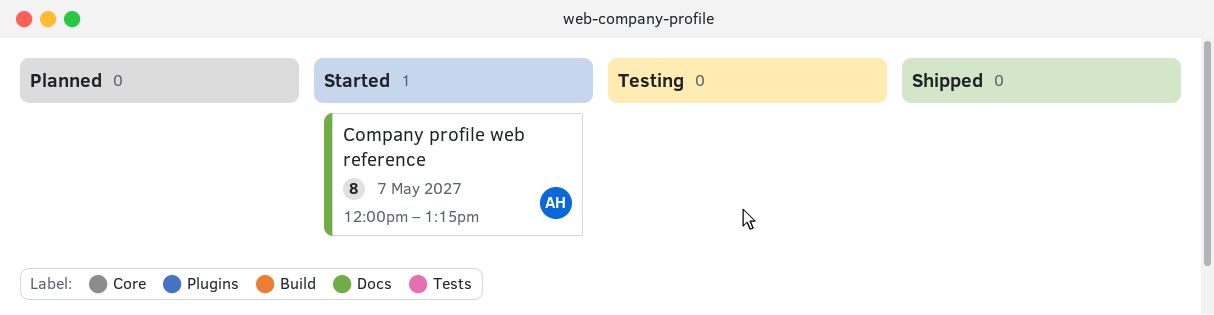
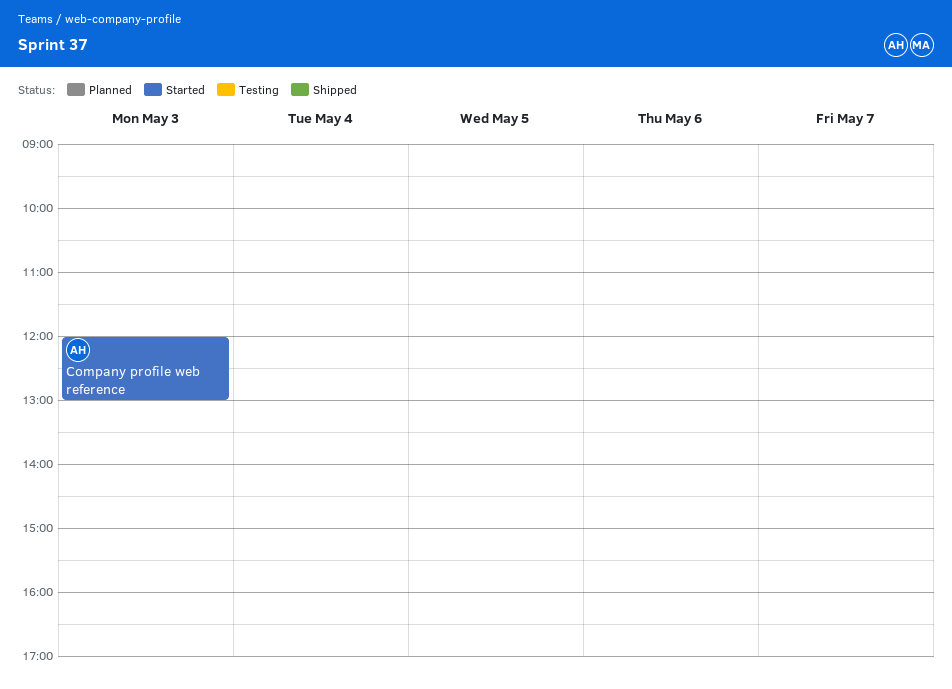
Company profile web reference, day: May 7 -> May 3
Company profile web reference, ends: 13:15 -> 13:00

